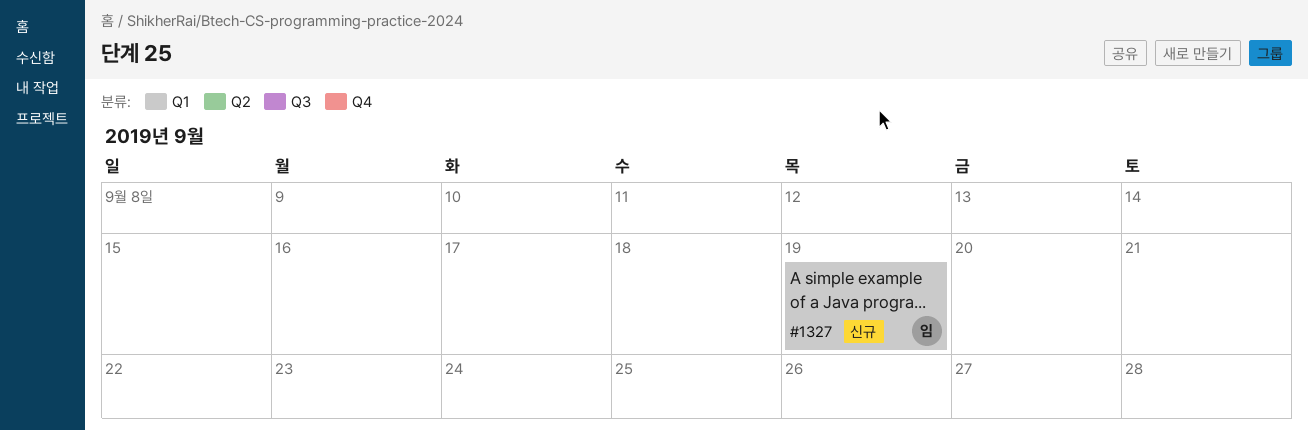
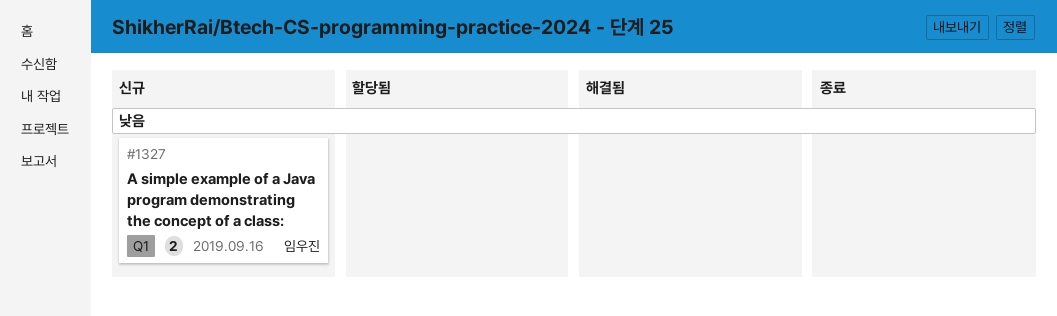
#1327, due: Sep 19 -> Sep 16

